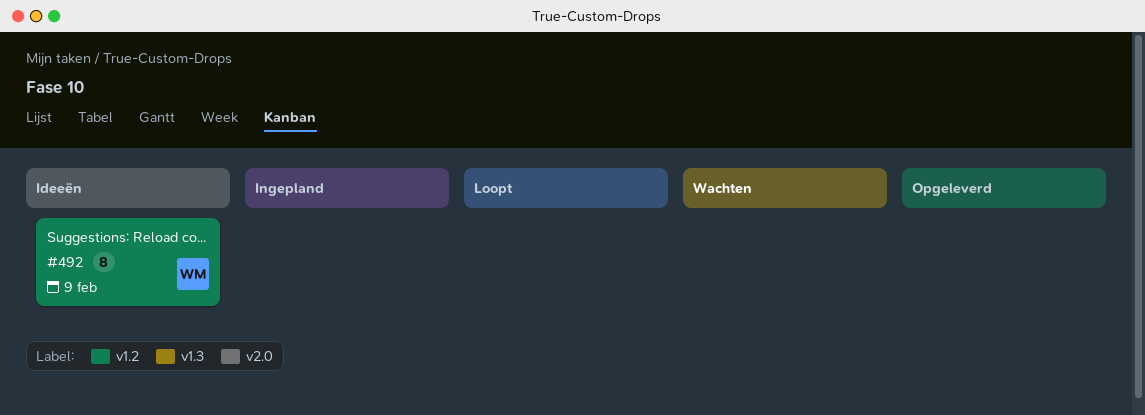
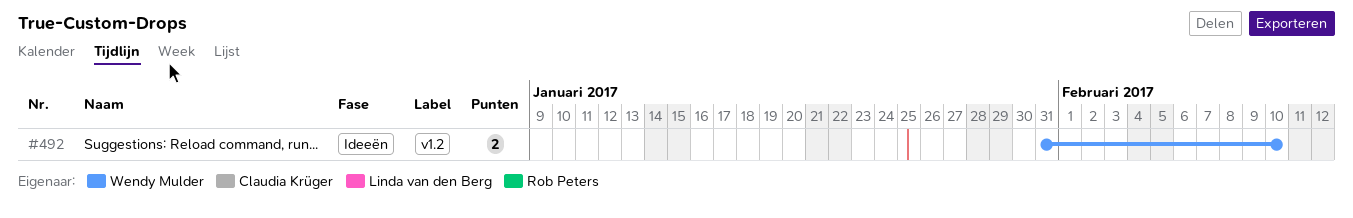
#492, estimate: 8 -> 2
#492, due: Feb 9 -> Feb 10

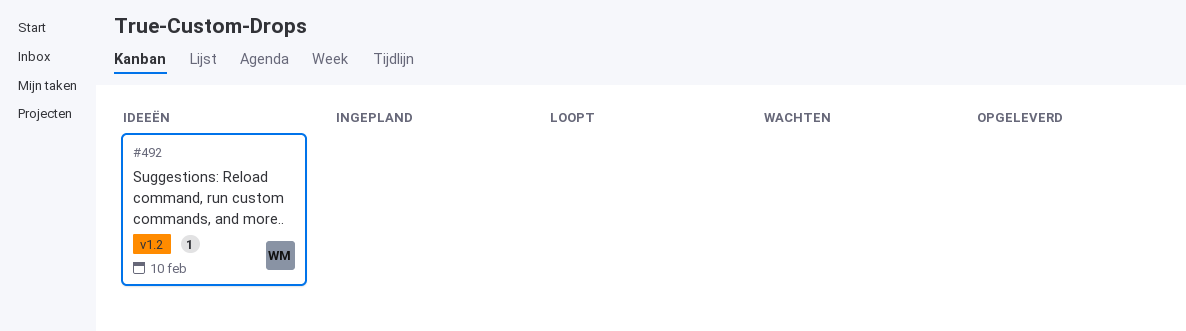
#492, estimate: 2 -> 1

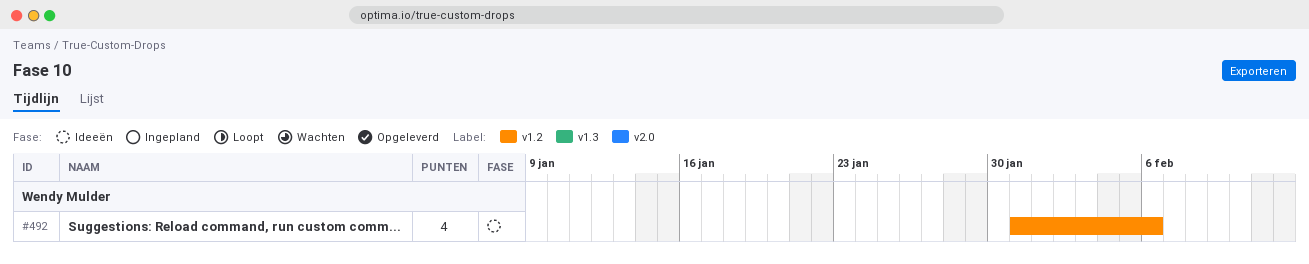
#492, estimate: 1 -> 4
#492, due: Feb 10 -> Feb 6

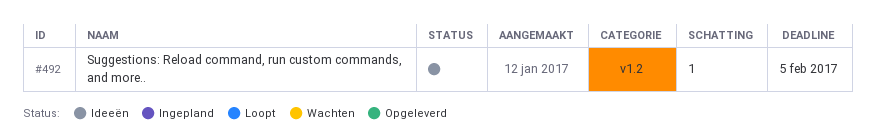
#492, estimate: 4 -> 1
#492, due: Feb 6 -> Feb 5

